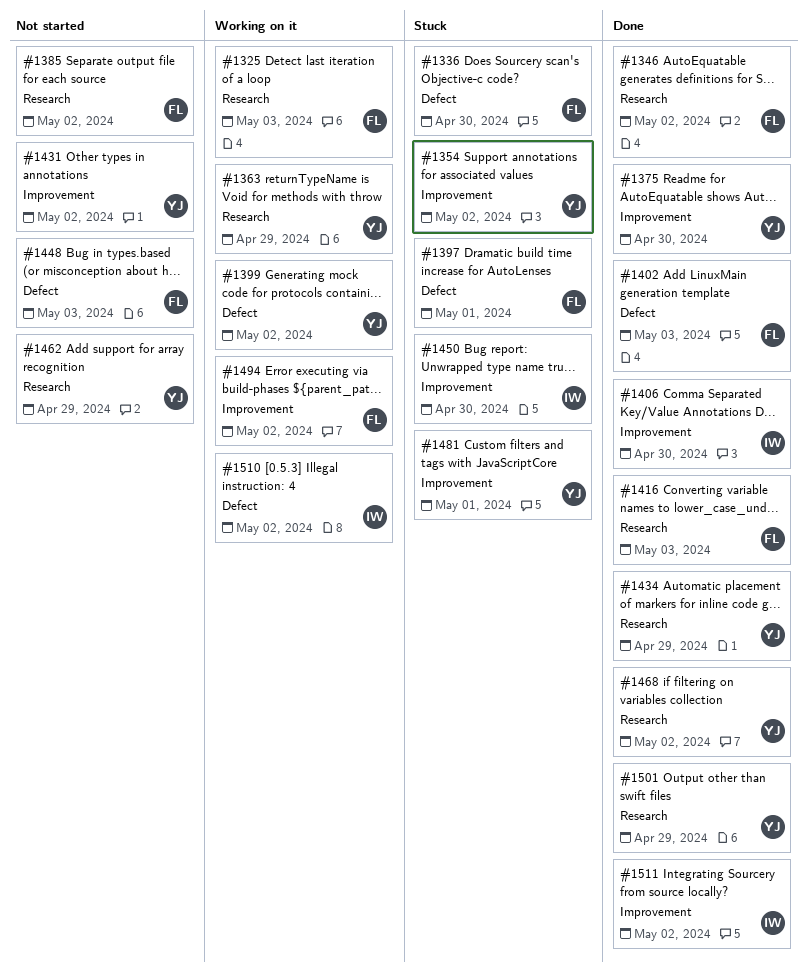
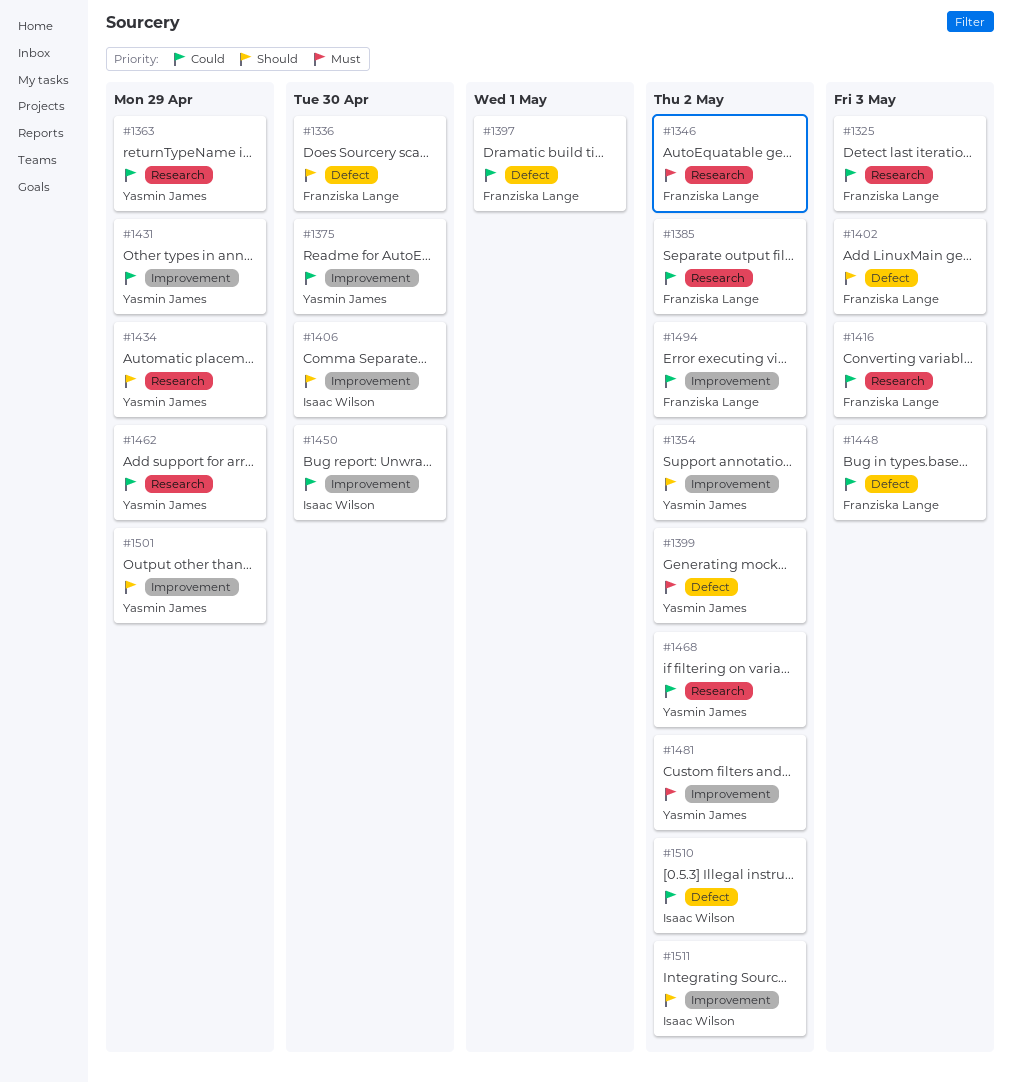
#1431, due: May 2 -> Apr 29
#1481, due: May 1 -> May 2
#1501, label: Research -> Improvement

